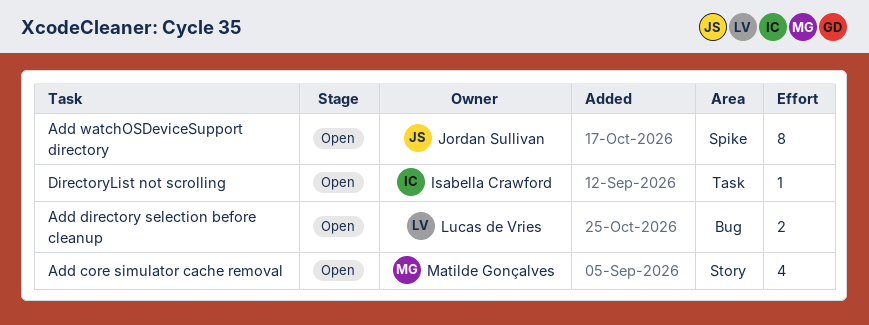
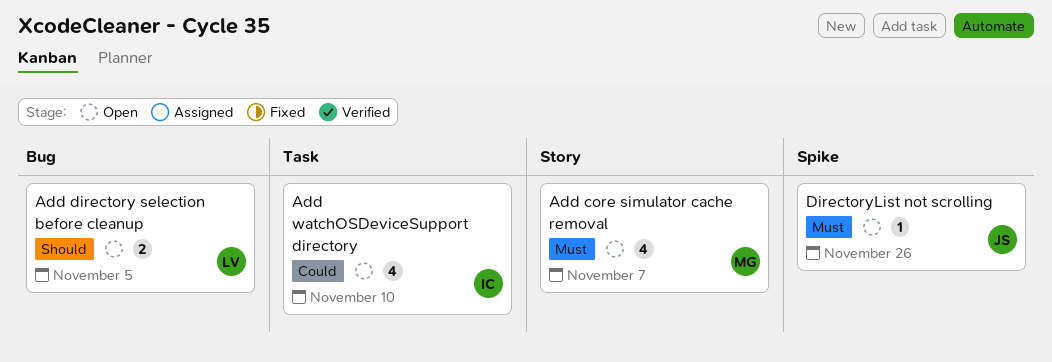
Add watchOSDeviceSupport directory, owner: Jordan Sullivan -> Isabella Crawford
Add watchOSDeviceSupport directory, label: Spike -> Task
Add watchOSDeviceSupport directory, estimate: 8 -> 4
DirectoryList not scrolling, owner: Isabella Crawford -> Jordan Sullivan
DirectoryList not scrolling, label: Task -> Spike

